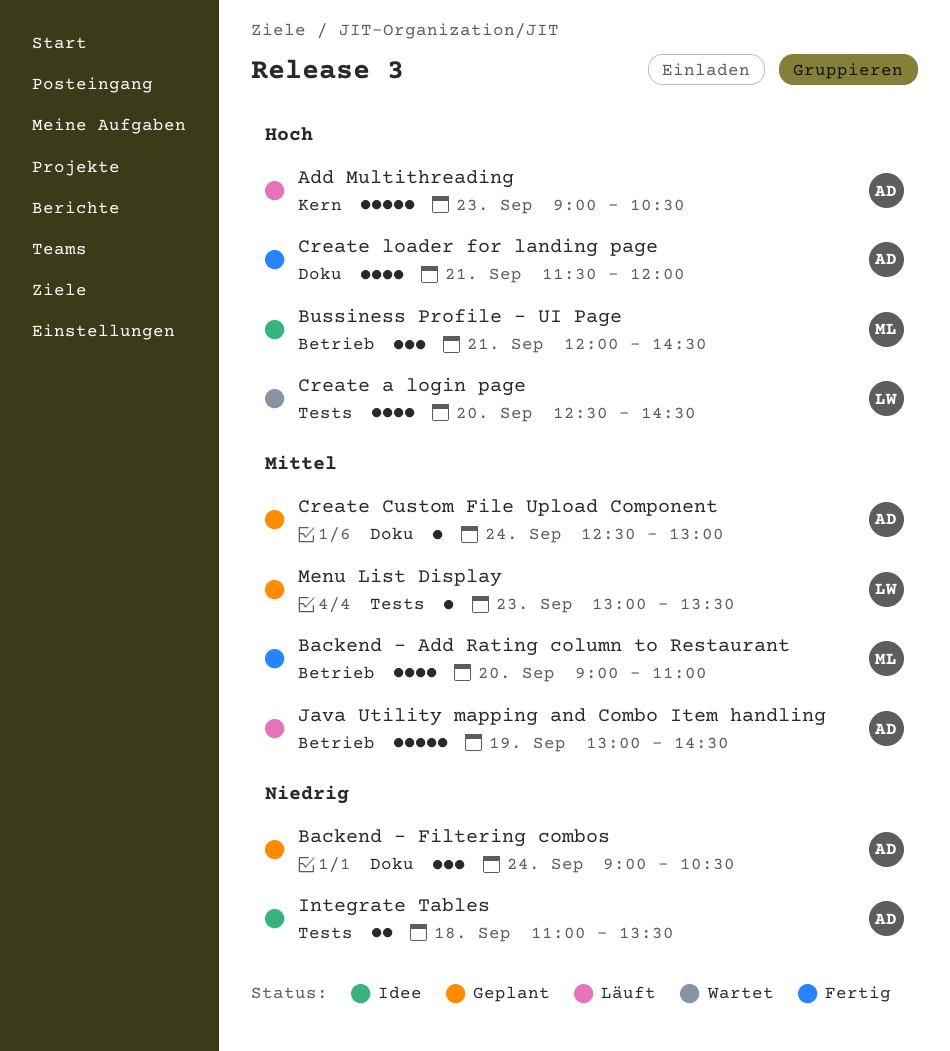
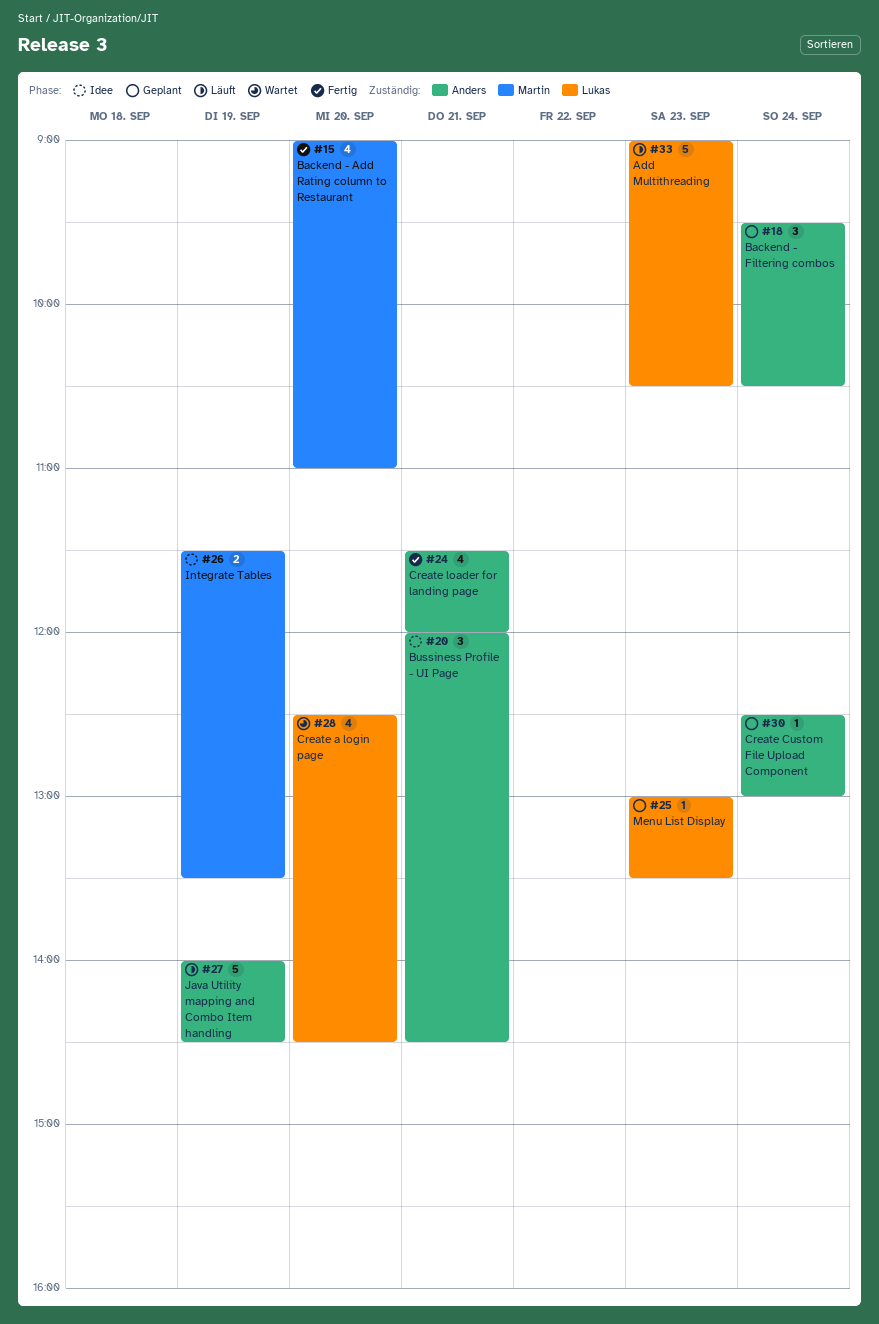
Add Multithreading, owner: Anders -> Lukas
Backend - Filtering combos, begins: 09:00 -> 09:30
Bussiness Profile - UI Page, owner: Martin -> Anders
Integrate Tables, owner: Anders -> Martin
Integrate Tables, day: Sep 18 -> Sep 19
Integrate Tables, begins: 11:00 -> 11:30
Java Utility mapping and Combo Item handling, begins: 13:00 -> 14:00

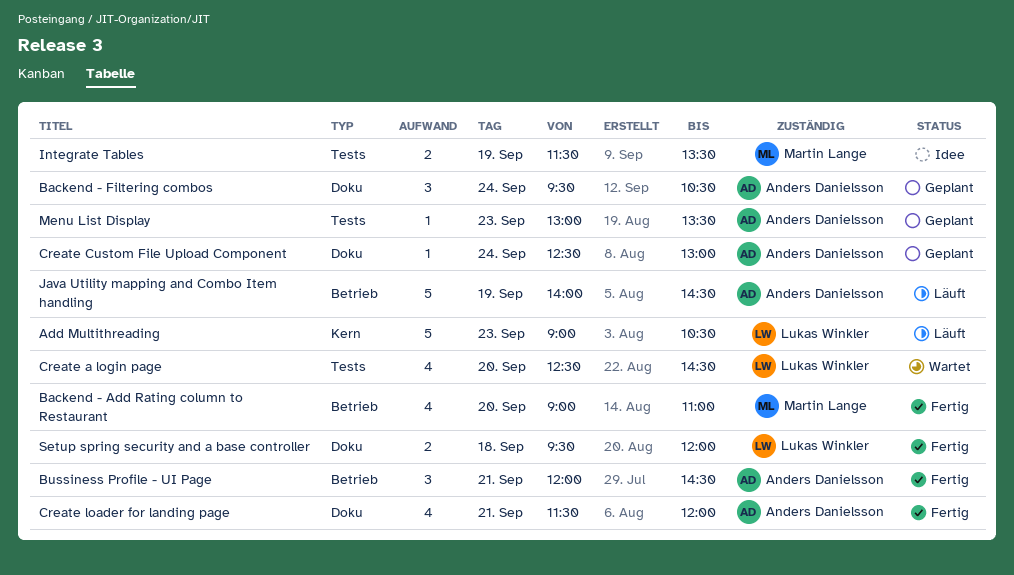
Bussiness Profile - UI Page, status: Idee -> Fertig
Menu List Display, owner: Lukas Winkler -> Anders Danielsson
Setup spring security and a base controller: none -> present

